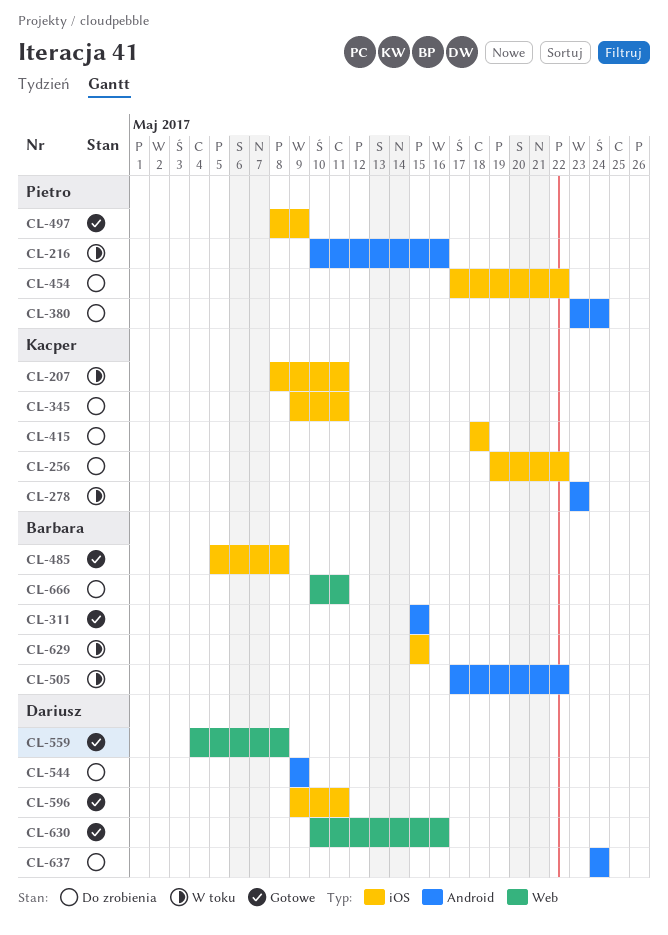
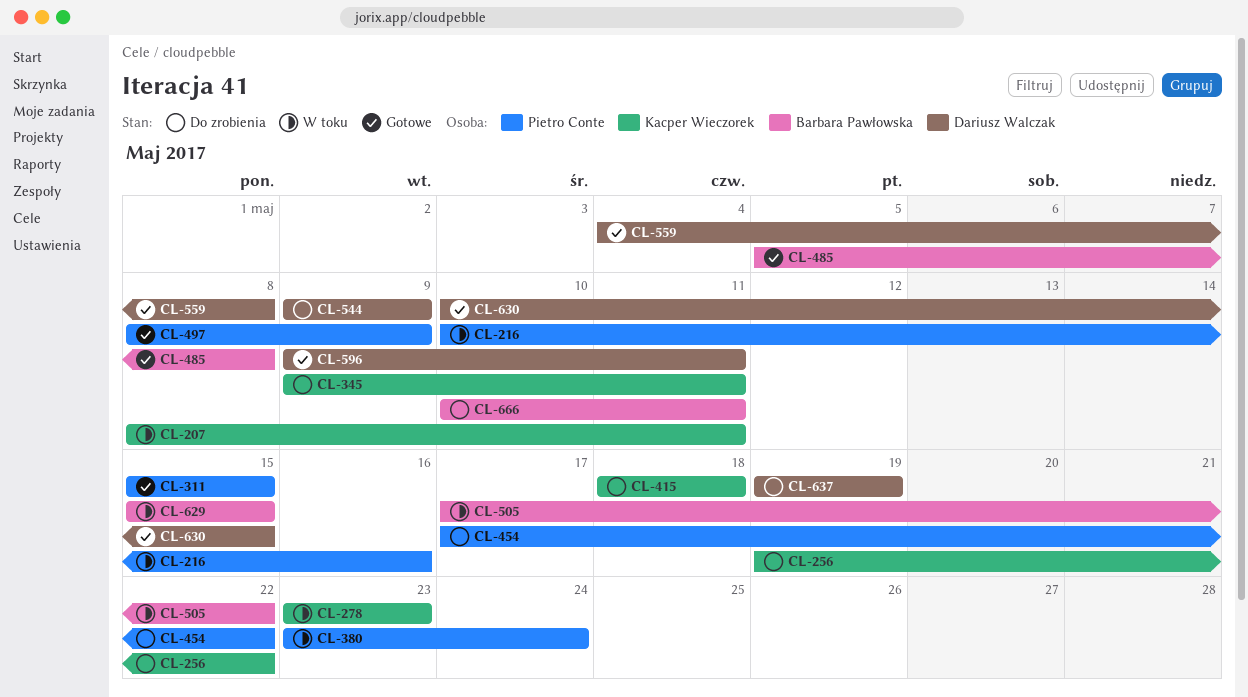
CL-311, owner: Barbara Pawłowska -> Pietro Conte
CL-380, status: Do zrobienia -> W toku
CL-630, due: May 16 -> May 15
CL-637, start: May 24 -> May 19
CL-637, due: May 24 -> May 19

